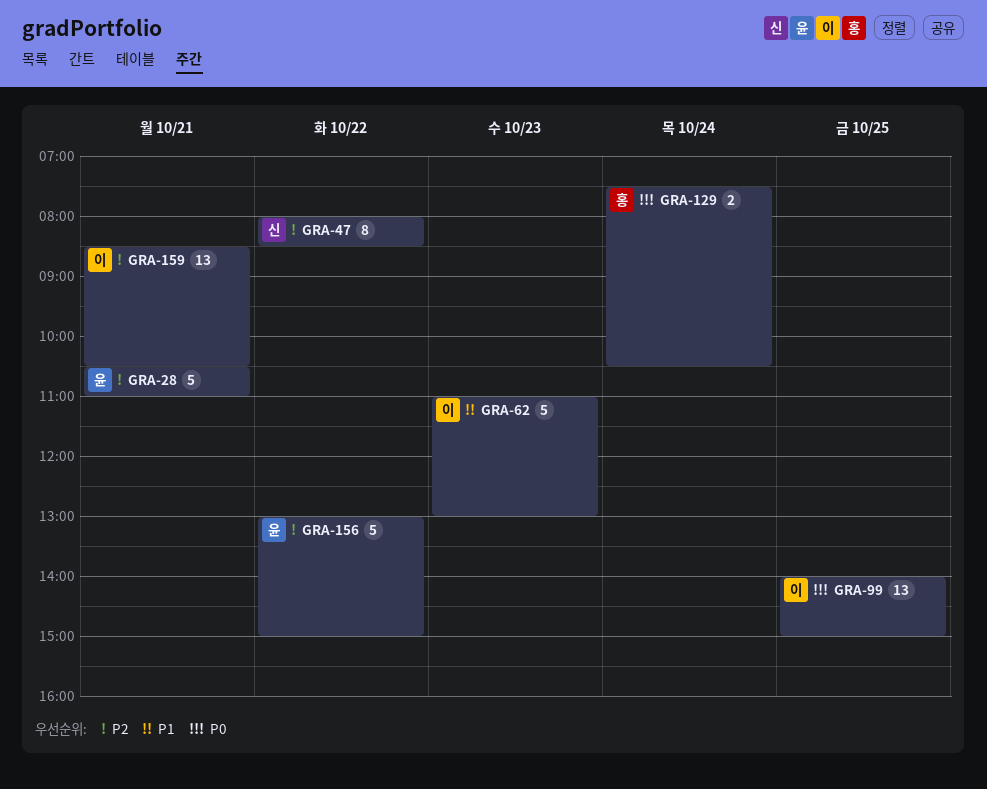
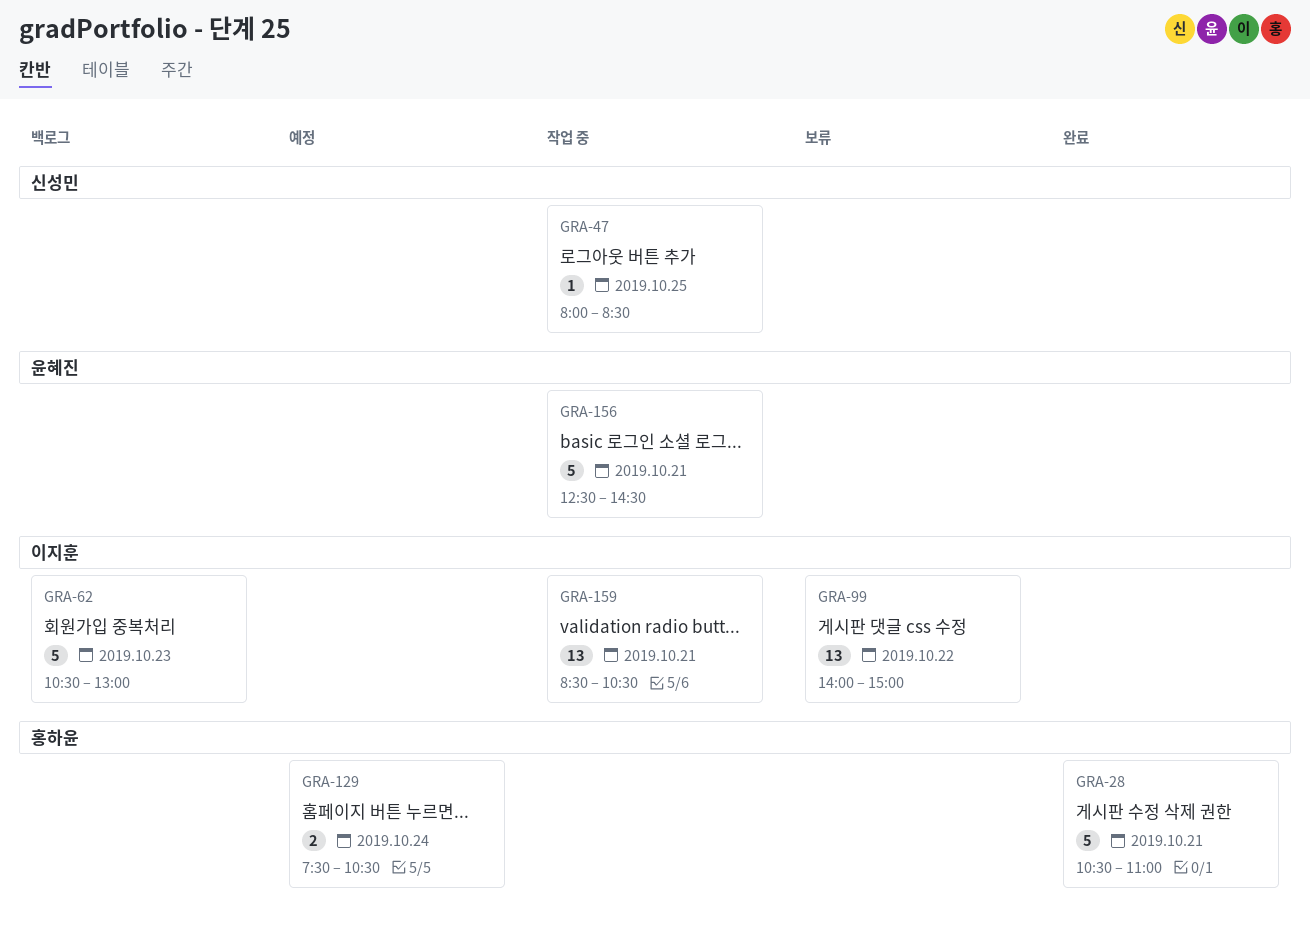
GRA-28, owner: 윤혜진 -> 홍하윤
GRA-47, estimate: 8 -> 1
GRA-47, day: Oct 22 -> Oct 25
GRA-62, begins: 11:00 -> 10:30
GRA-99, day: Oct 25 -> Oct 22
GRA-156, day: Oct 22 -> Oct 21
GRA-156, begins: 13:00 -> 12:30
GRA-156, ends: 15:00 -> 14:30

